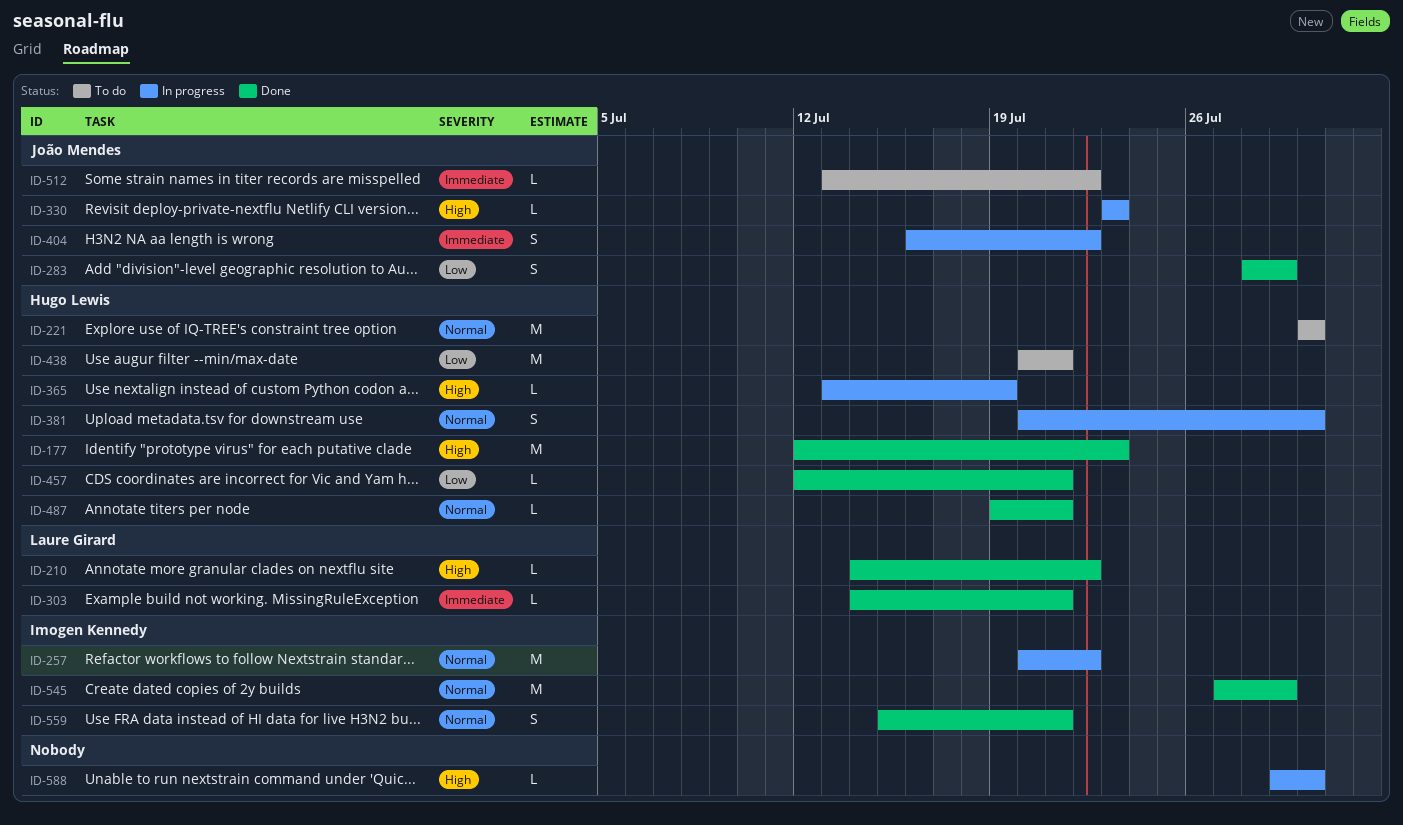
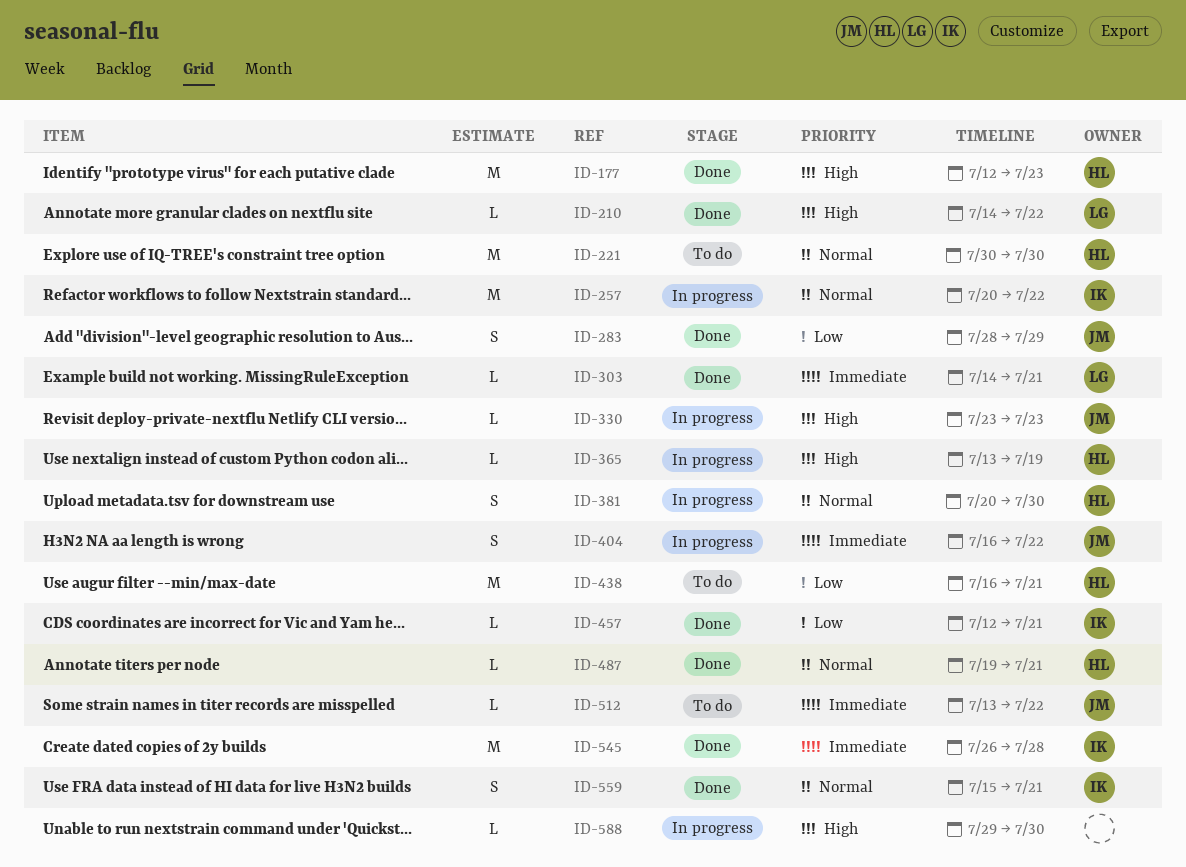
ID-438, start: Jul 20 -> Jul 16
ID-457, owner: Hugo Lewis -> Imogen Kennedy
ID-545, priority: Normal -> Immediate
ID-545, start: Jul 27 -> Jul 26
ID-545, due: Jul 29 -> Jul 28

